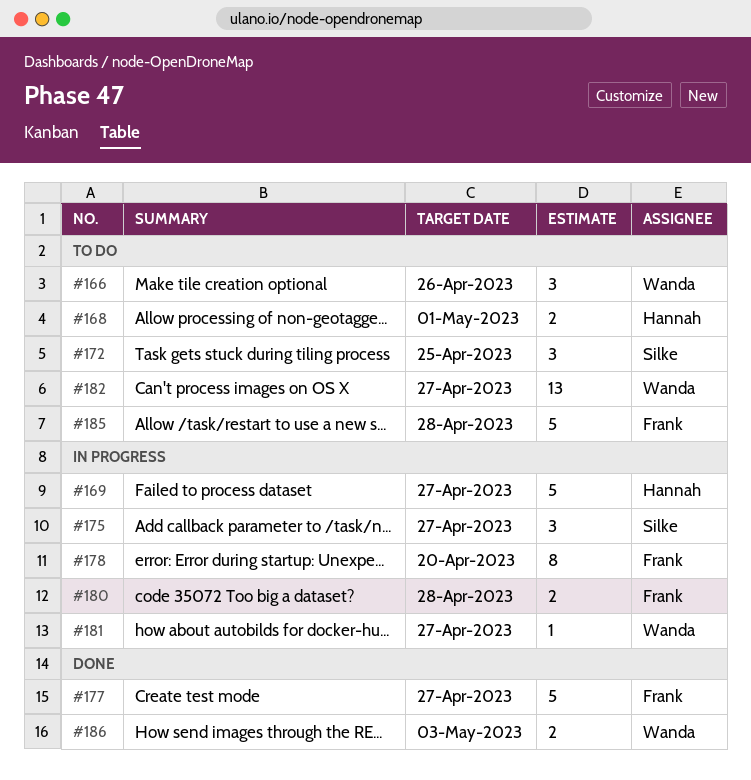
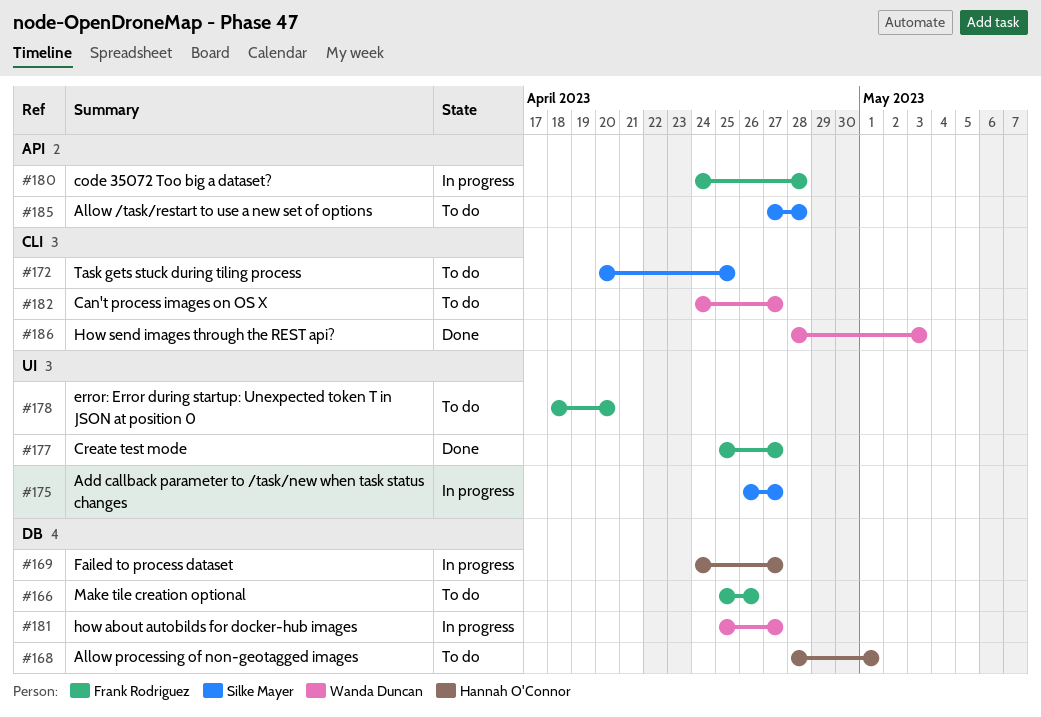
#166, owner: Wanda Duncan -> Frank Rodriguez
#178, status: In progress -> To do
#185, owner: Frank Rodriguez -> Silke Mayer

